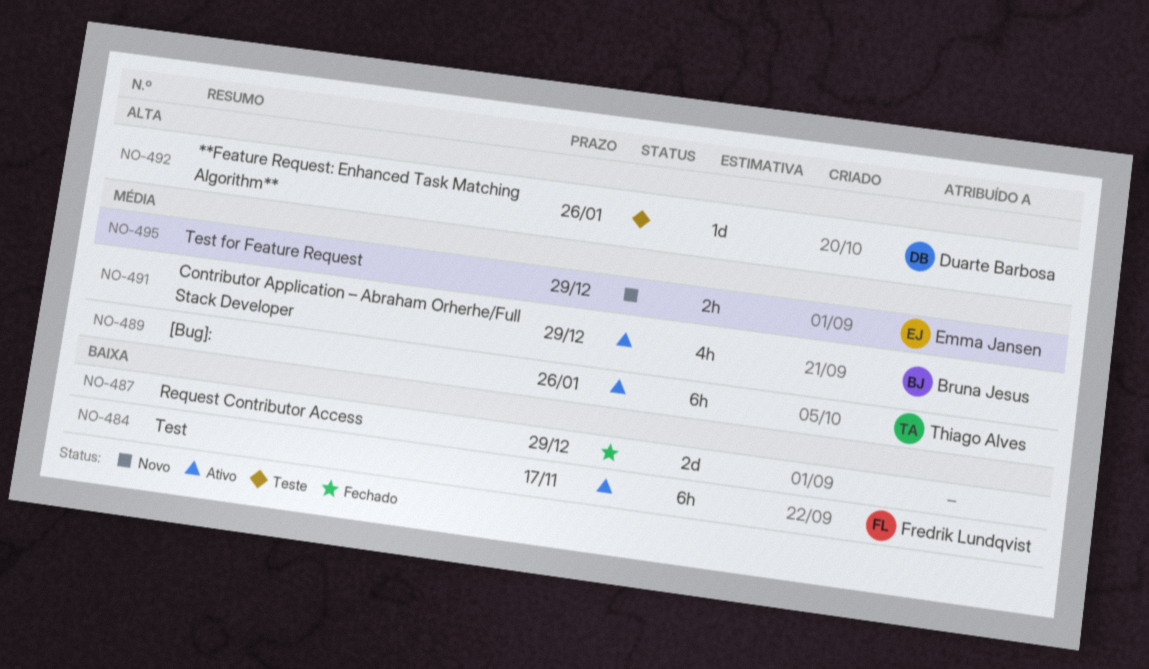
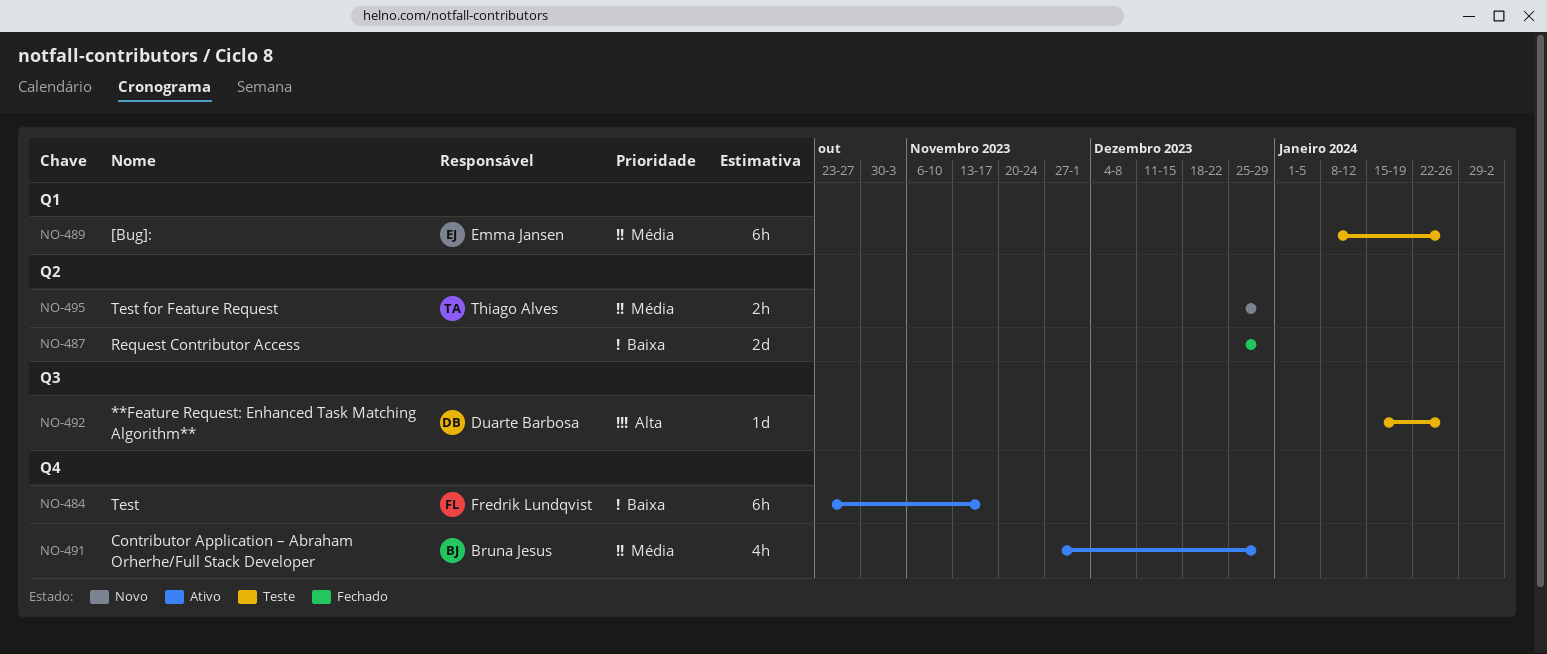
NO-489, status: Ativo -> Teste
NO-489, owner: Thiago Alves -> Emma Jansen
NO-495, owner: Emma Jansen -> Thiago Alves

